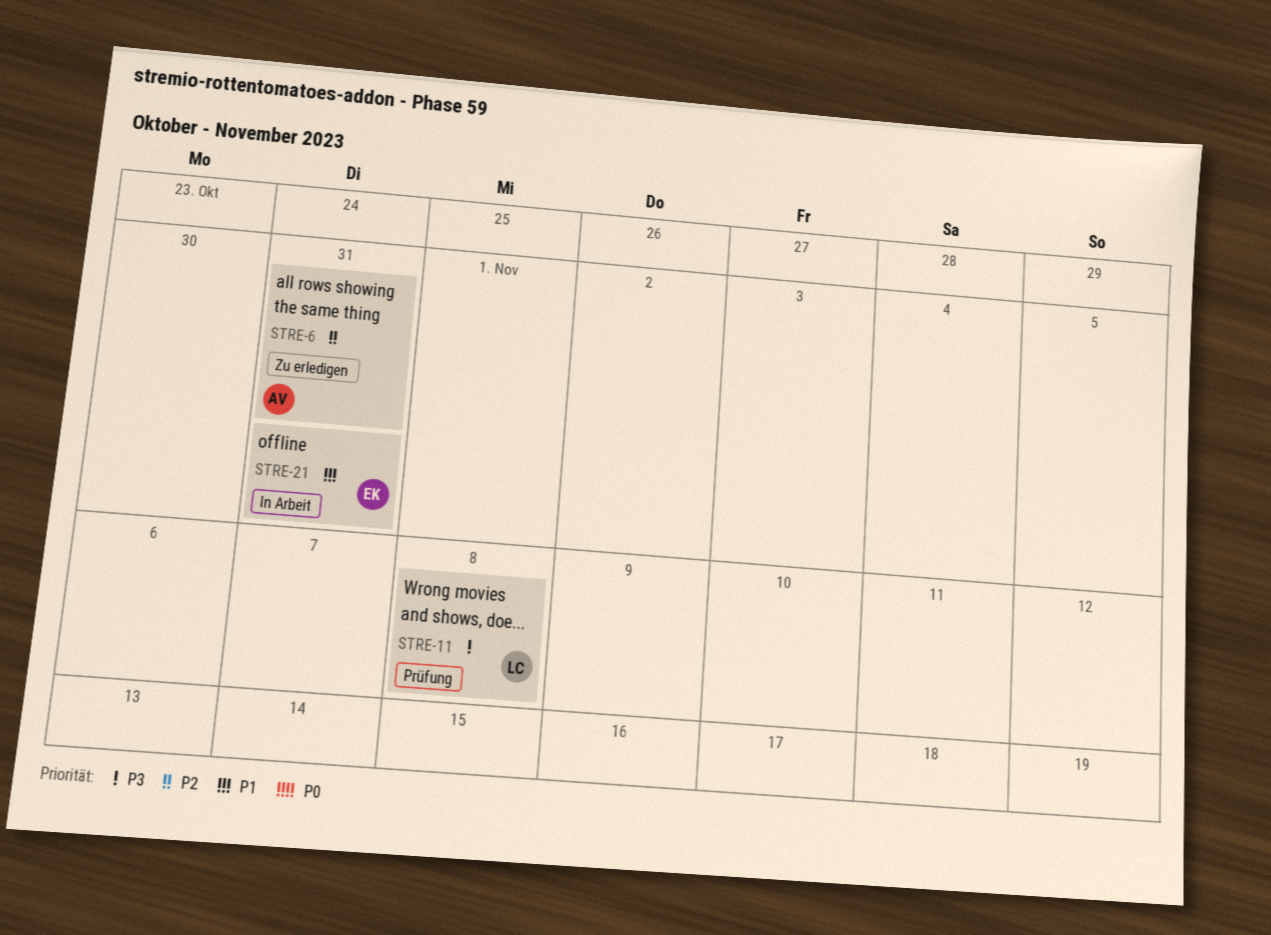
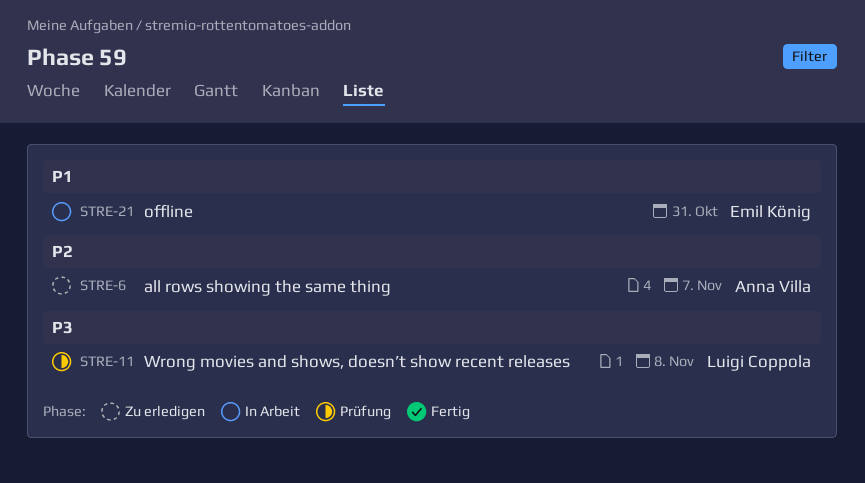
STRE-6, due: Oct 31 -> Nov 7

